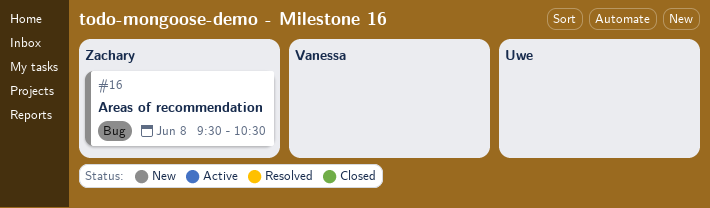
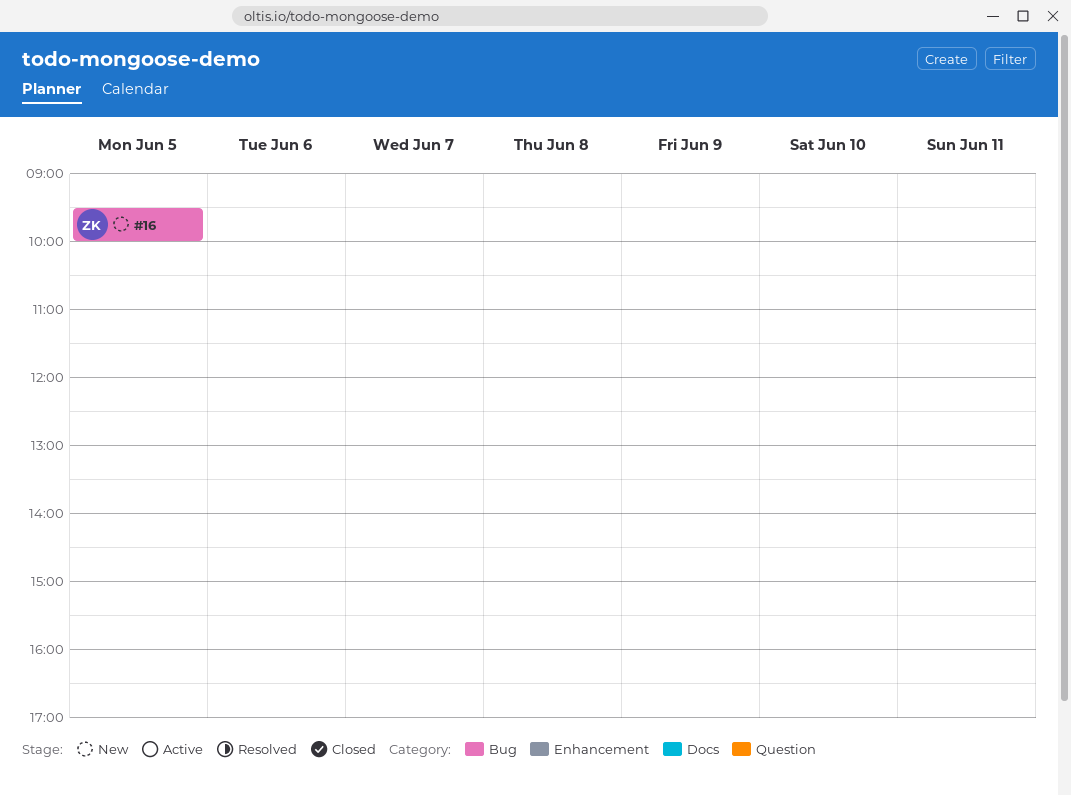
#16, day: Jun 8 -> Jun 5
#16, ends: 10:30 -> 10:00

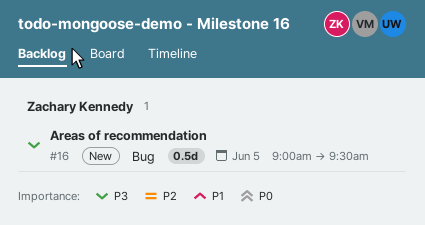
#16, begins: 09:30 -> 09:00
#16, ends: 10:00 -> 09:30

